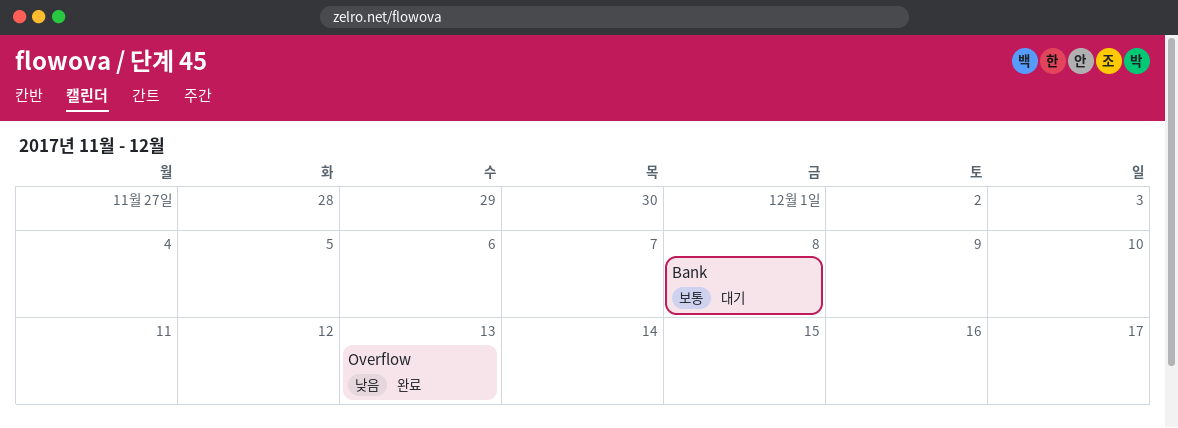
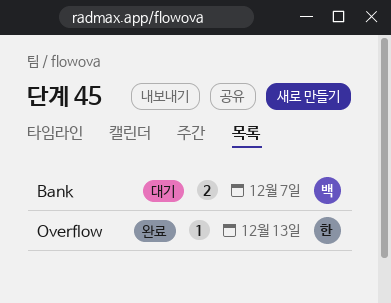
Bank, due: Dec 8 -> Dec 7

